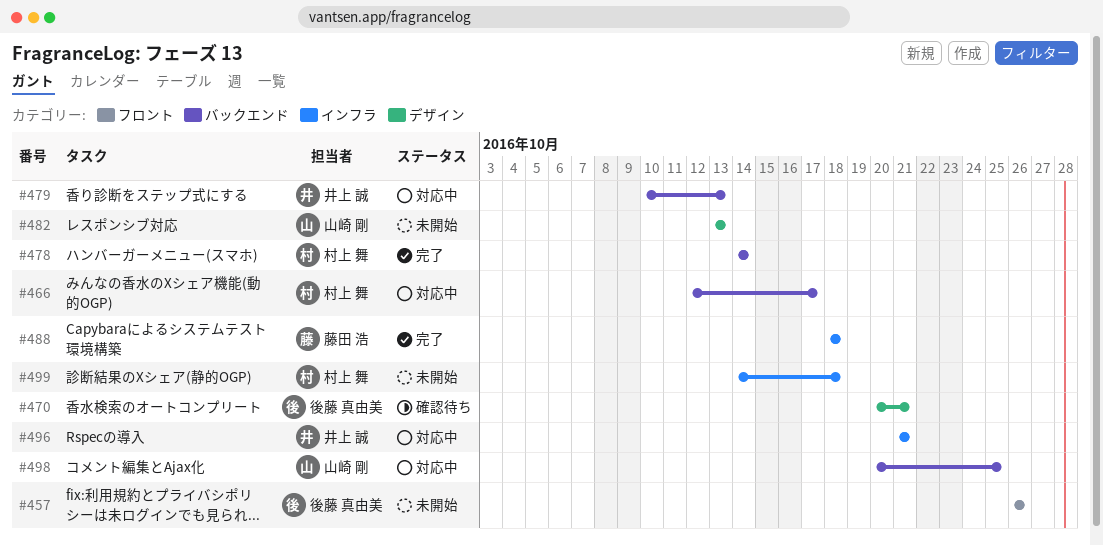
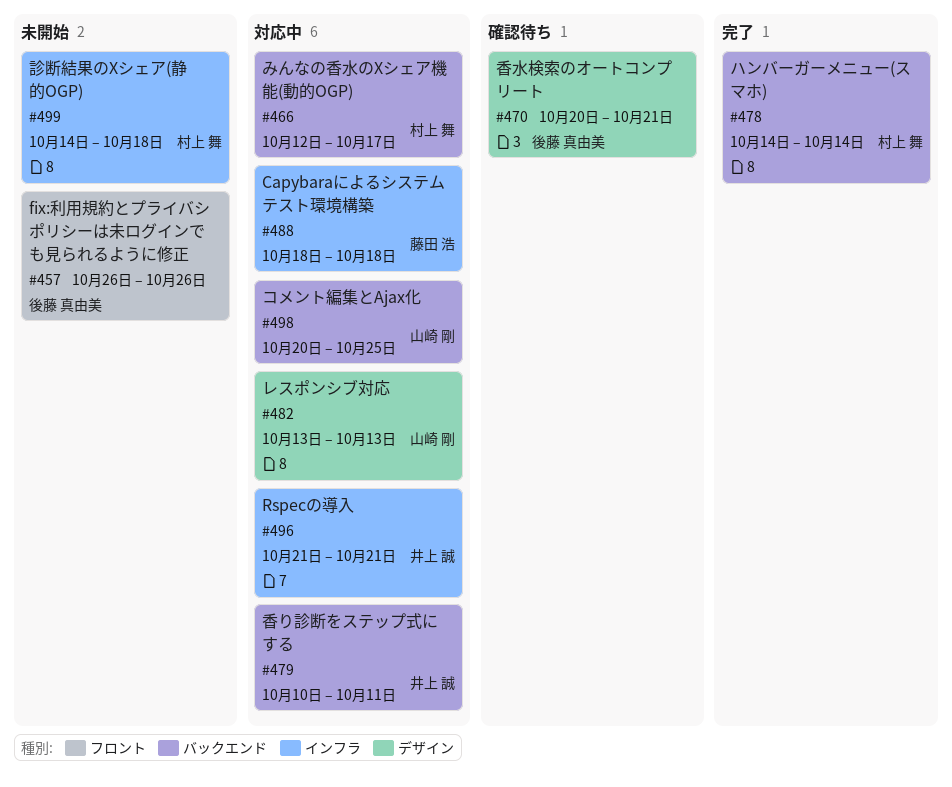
#479, due: Oct 13 -> Oct 11
#482, status: 未開始 -> 対応中
#488, status: 完了 -> 対応中

